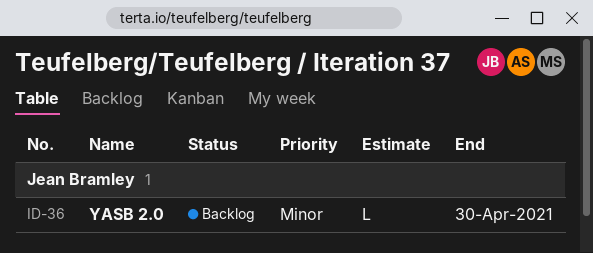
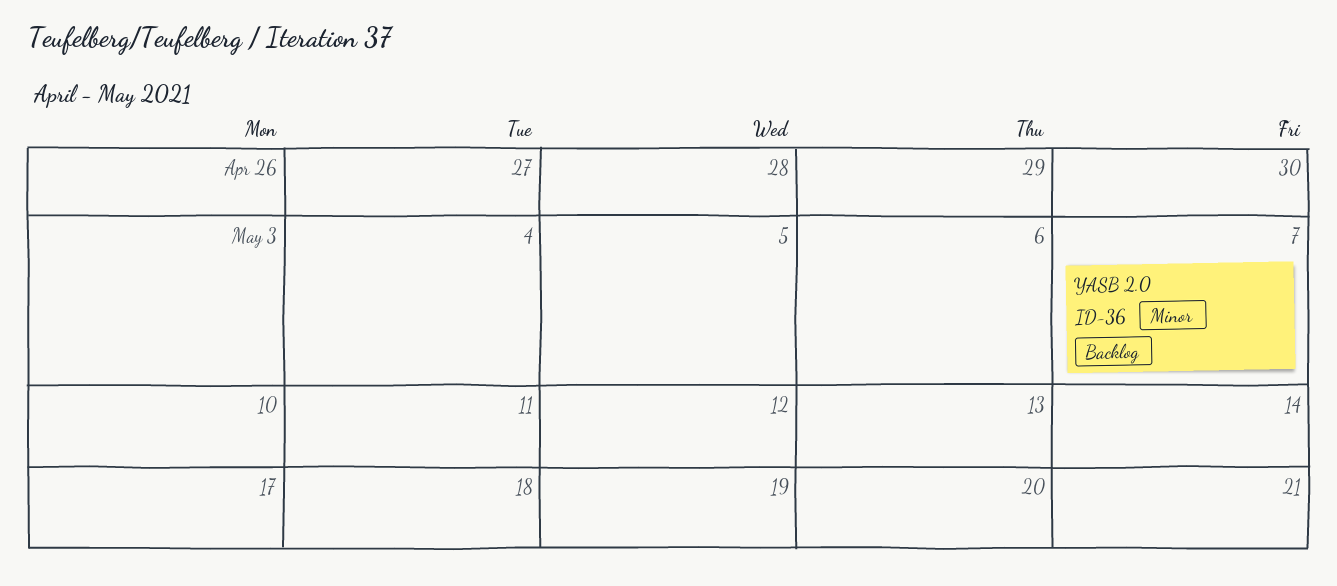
ID-36, due: Apr 30 -> May 7

